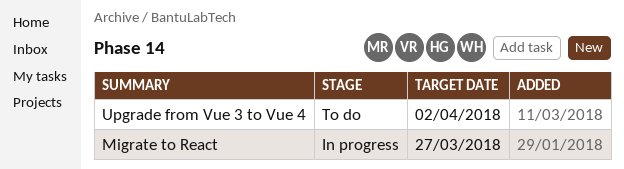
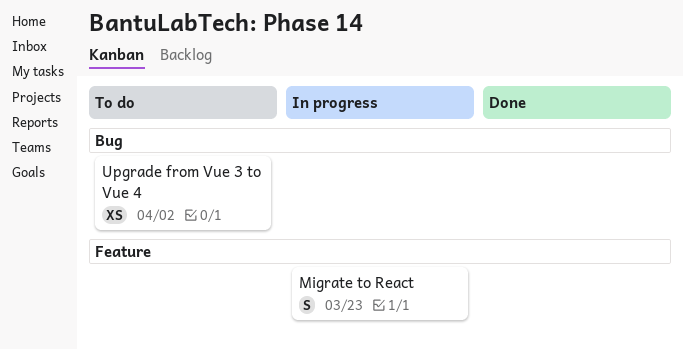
Migrate to React, due: Mar 27 -> Mar 23

